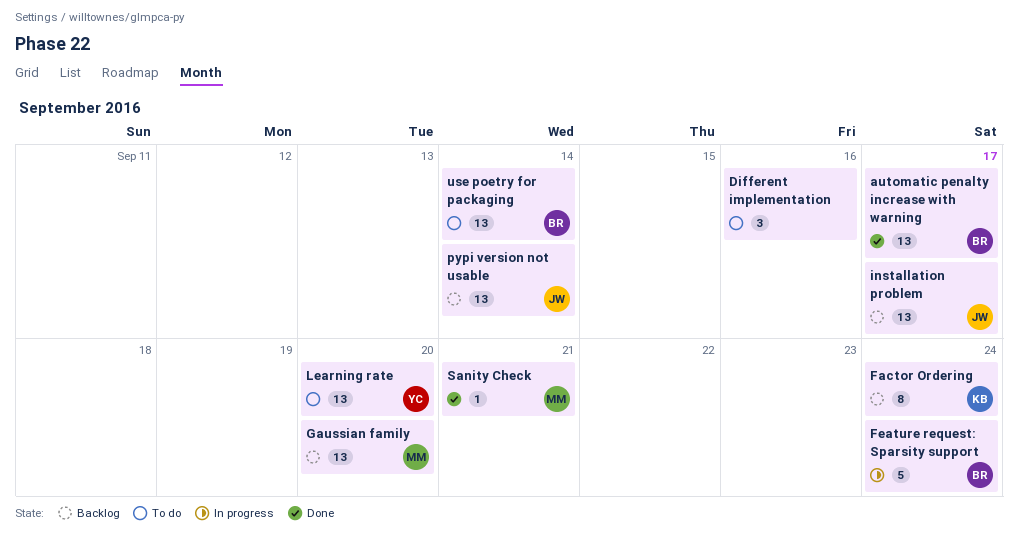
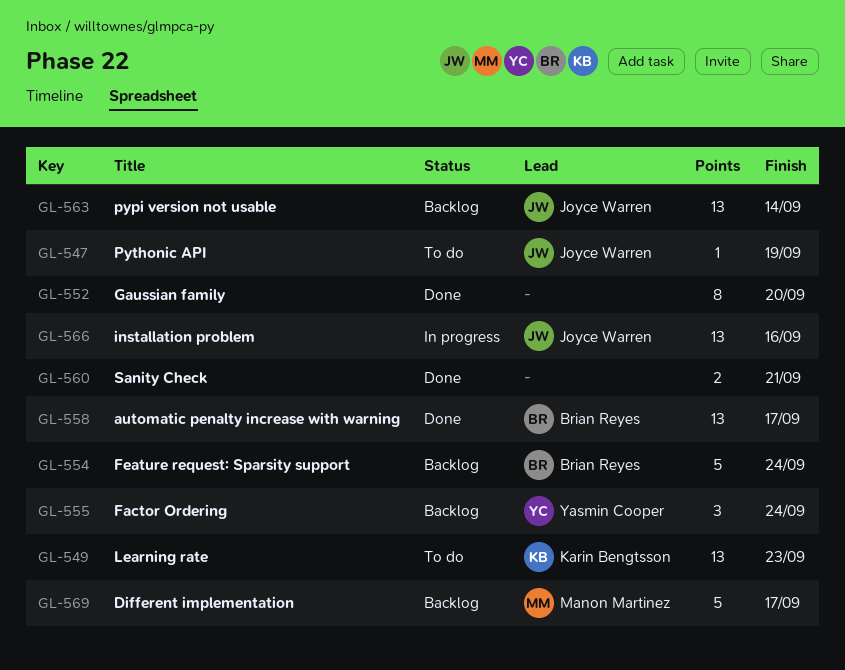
Different implementation, status: To do -> Backlog
Different implementation, owner: none -> Manon Martinez
Different implementation, estimate: 3 -> 5
Different implementation, due: Sep 16 -> Sep 17
Factor Ordering, owner: Karin Bengtsson -> Yasmin Cooper
Factor Ordering, estimate: 8 -> 3
Feature request: Sparsity support, status: In progress -> Backlog
Gaussian family, status: Backlog -> Done
Gaussian family, owner: Manon Martinez -> none
Gaussian family, estimate: 13 -> 8
installation problem, status: Backlog -> In progress
installation problem, due: Sep 17 -> Sep 16
Learning rate, owner: Yasmin Cooper -> Karin Bengtsson
Learning rate, due: Sep 20 -> Sep 23
Pythonic API: none -> present
Sanity Check, owner: Manon Martinez -> none
Sanity Check, estimate: 1 -> 2
use poetry for packaging: present -> none

